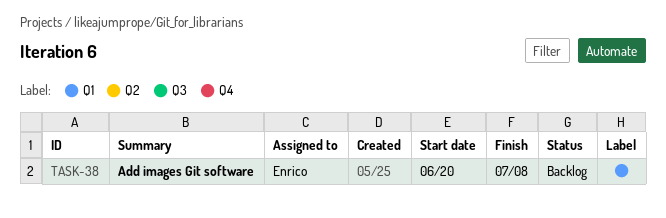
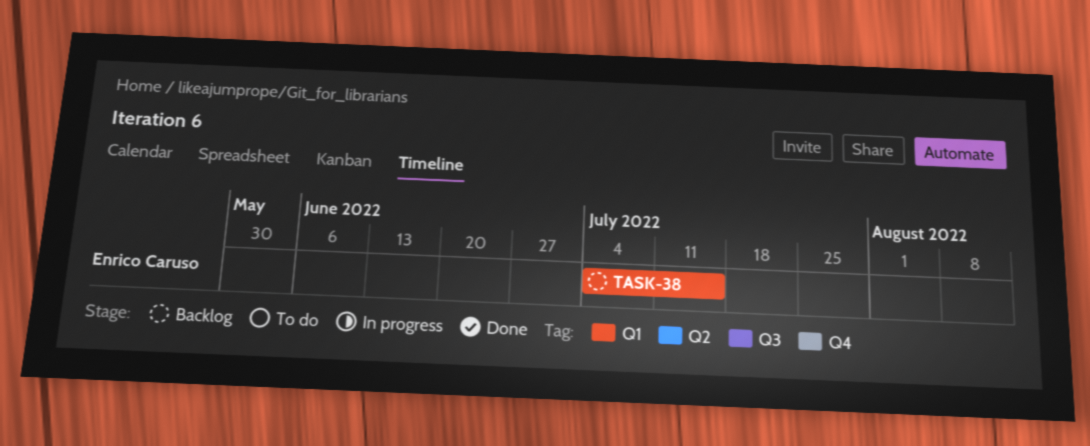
TASK-38, start: Jun 20 -> Jul 4
TASK-38, due: Jul 8 -> Jul 15

